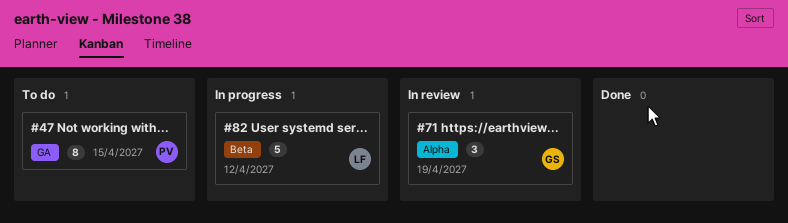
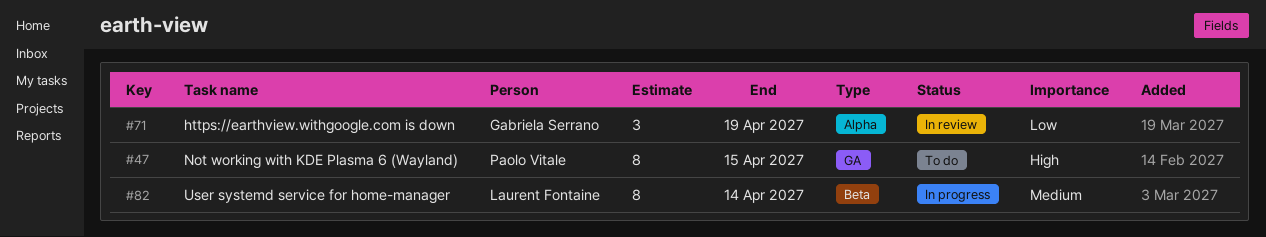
#82, estimate: 5 -> 8
#82, due: Apr 12 -> Apr 14

